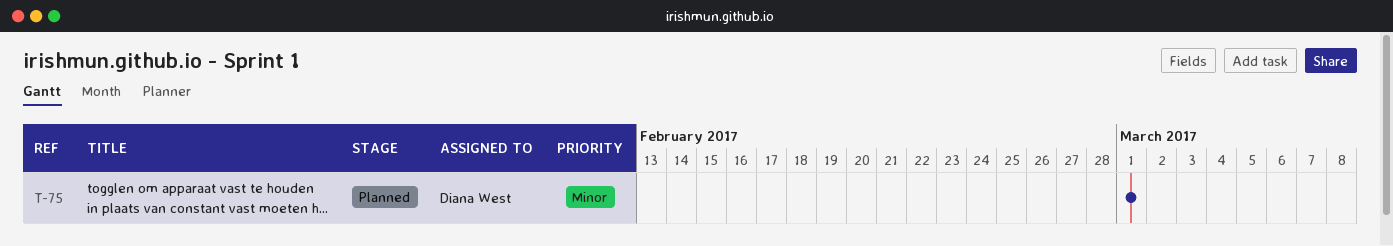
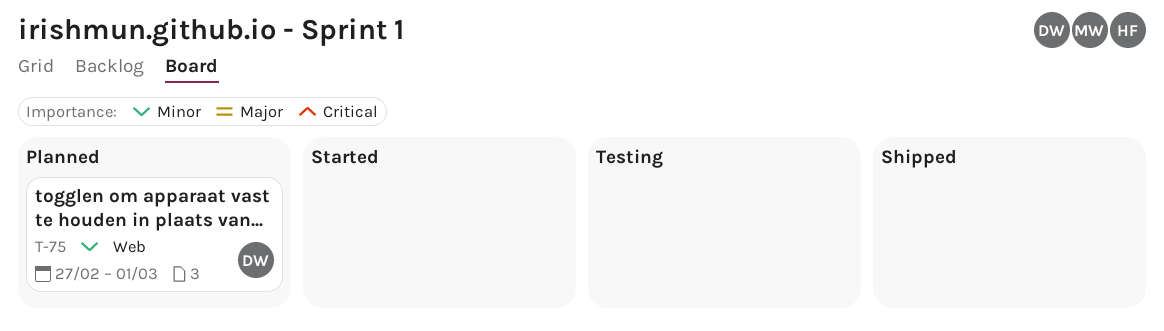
T-75, start: Mar 1 -> Feb 27

